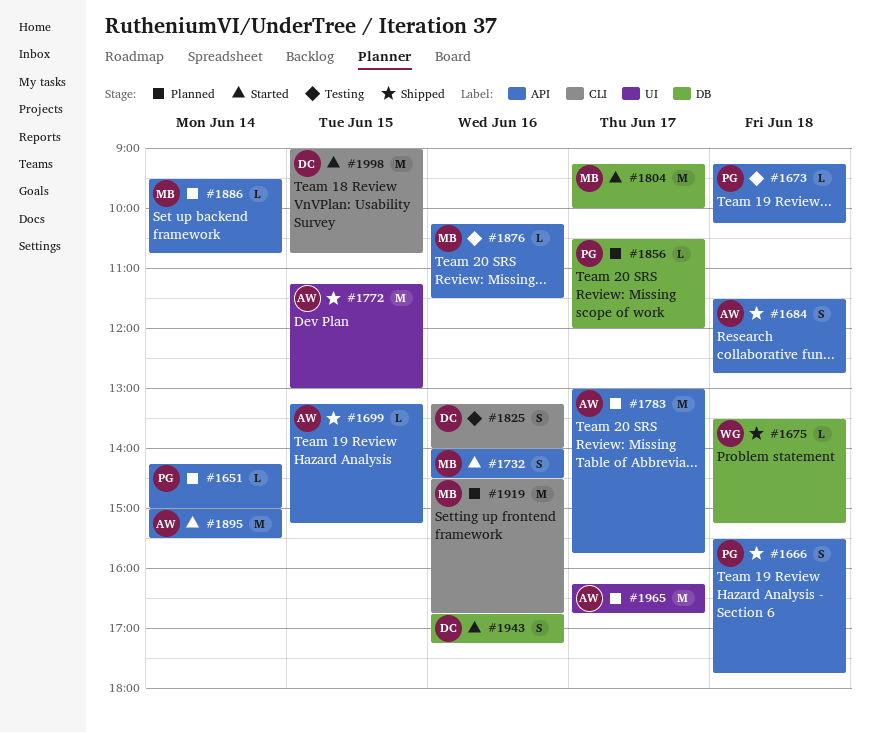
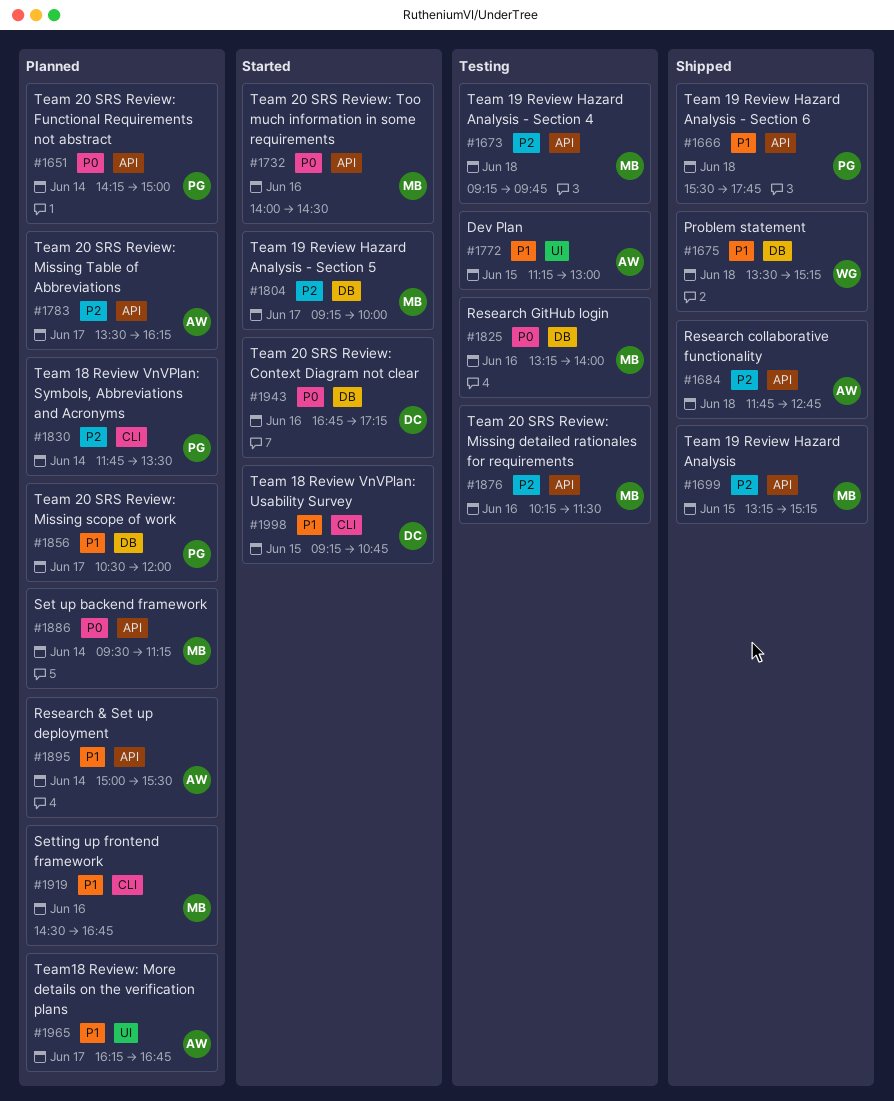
#1673, owner: PG -> MB
#1673, ends: 10:15 -> 09:45
#1684, begins: 11:30 -> 11:45
#1699, owner: AW -> MB
#1772, status: Shipped -> Testing
#1783, begins: 13:00 -> 13:30
#1783, ends: 15:45 -> 16:15
#1825, owner: DC -> MB
#1825, label: CLI -> DB
#1830: none -> present
#1886, ends: 10:45 -> 11:15
#1895, status: Started -> Planned
#1998, begins: 09:00 -> 09:15

